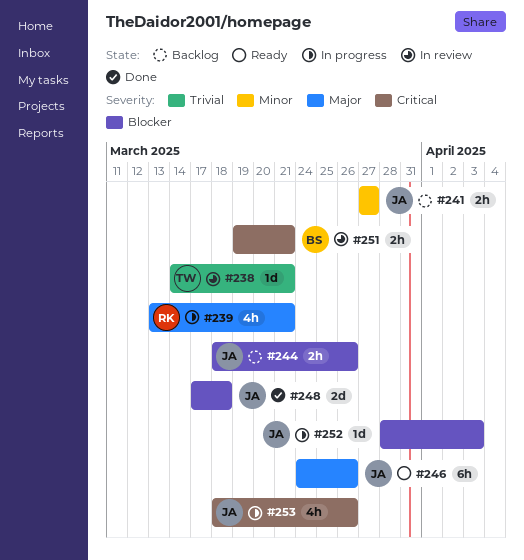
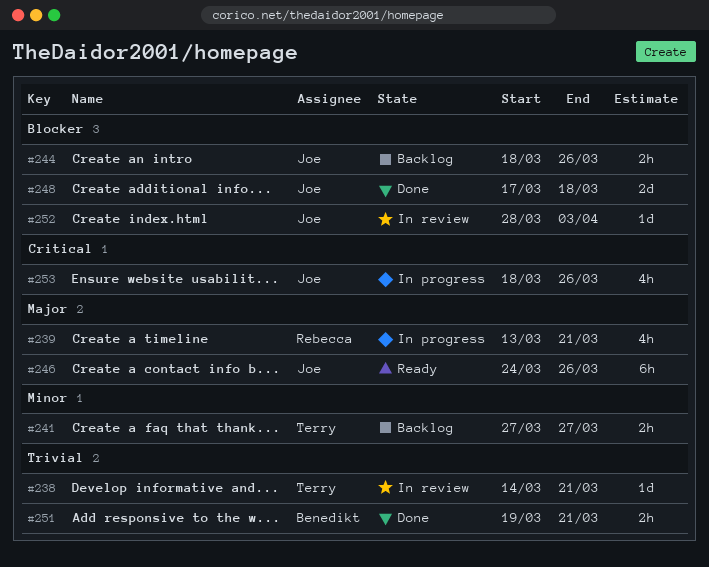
#241, owner: Joe -> Terry
#251, status: In review -> Done
#251, priority: Critical -> Trivial
#252, status: In progress -> In review

